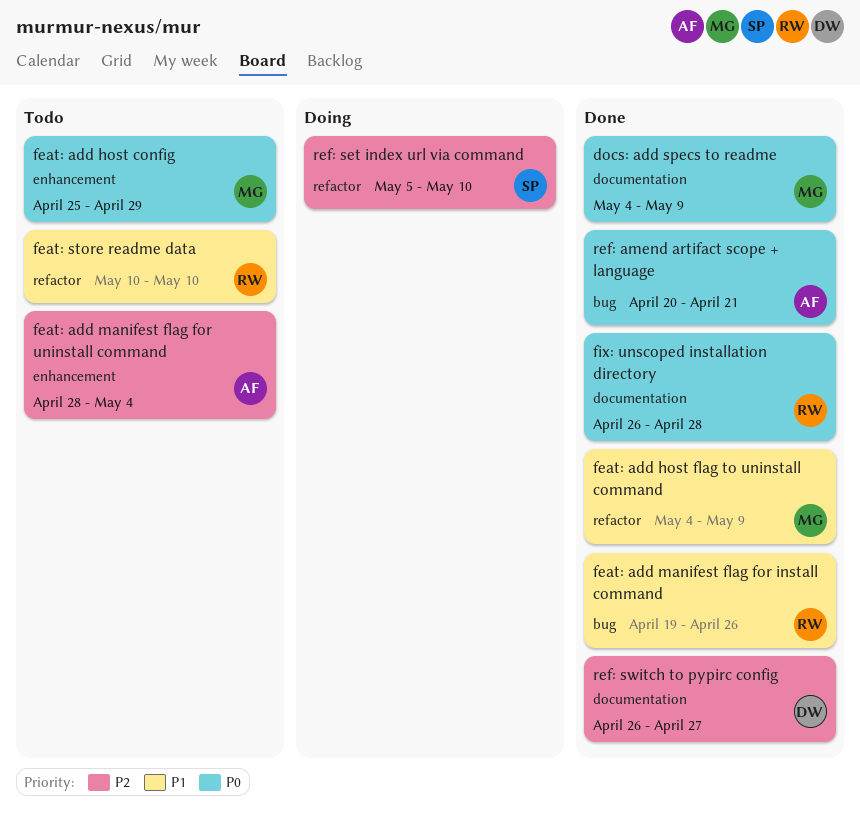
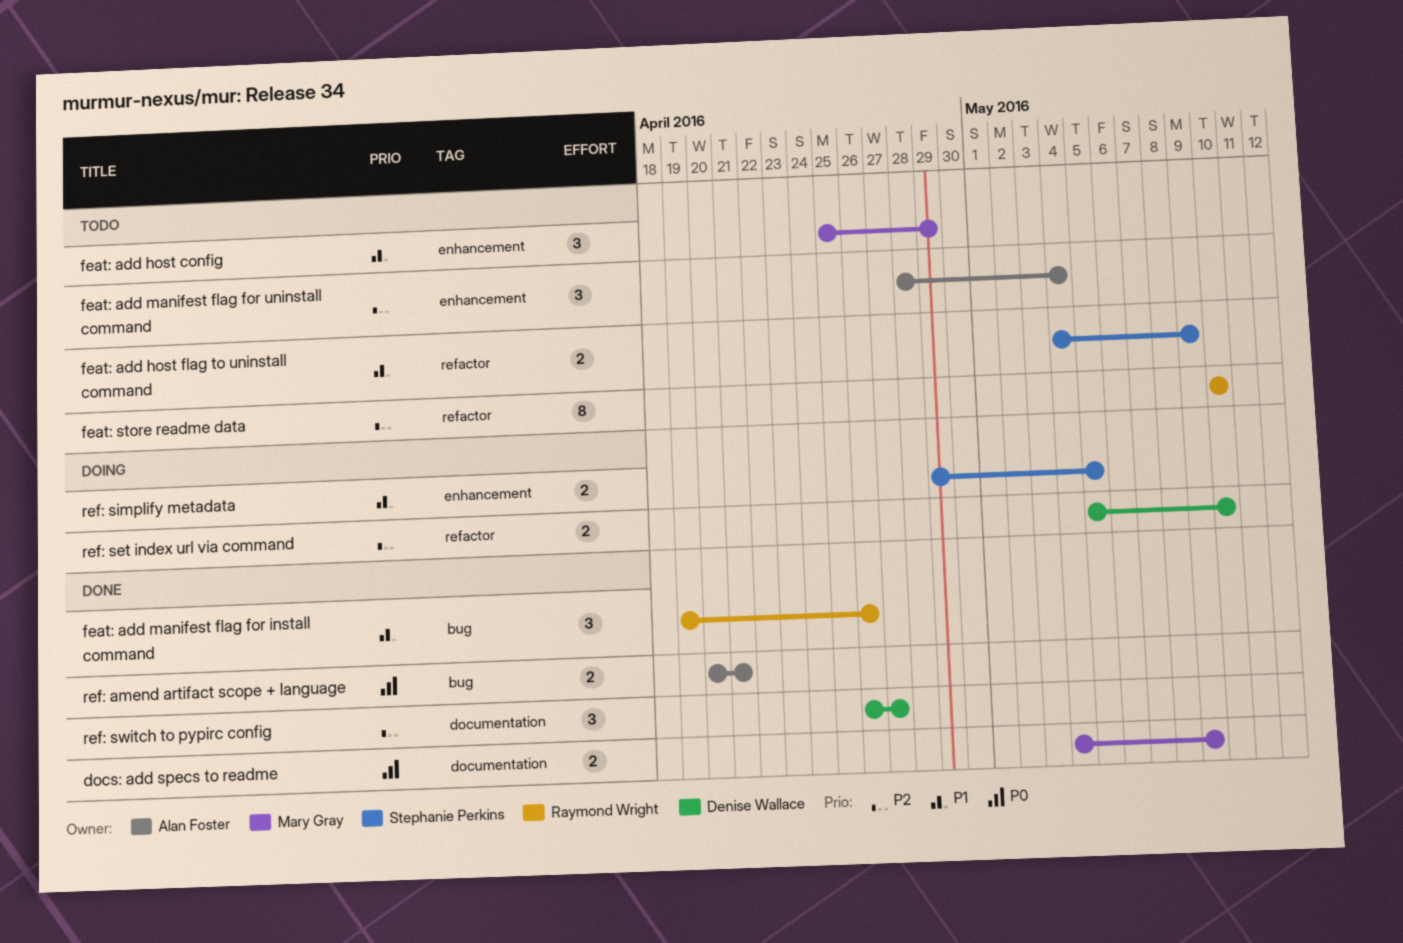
feat: add host config, priority: P0 -> P1
feat: add host flag to uninstall command, status: Done -> Todo
feat: add host flag to uninstall command, owner: Mary Gray -> Stephanie Perkins
feat: store readme data, priority: P1 -> P2
fix: unscoped installation directory: present -> none
ref: set index url via command, owner: Stephanie Perkins -> Denise Wallace
ref: simplify metadata: none -> present

